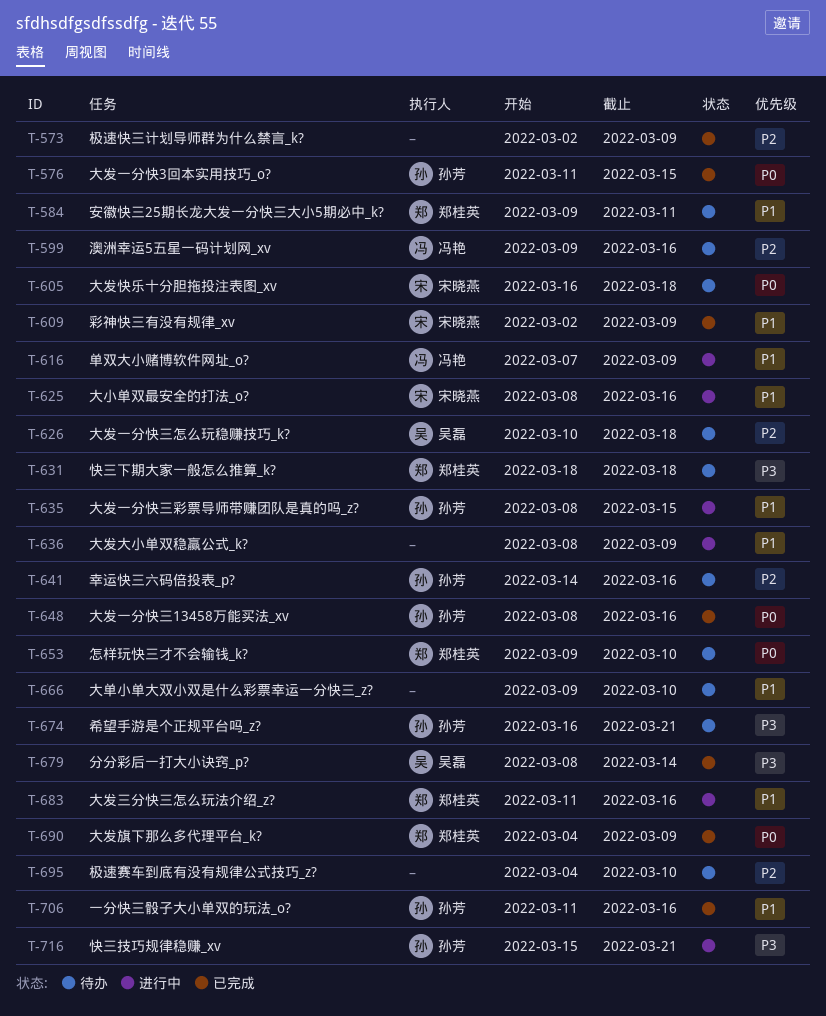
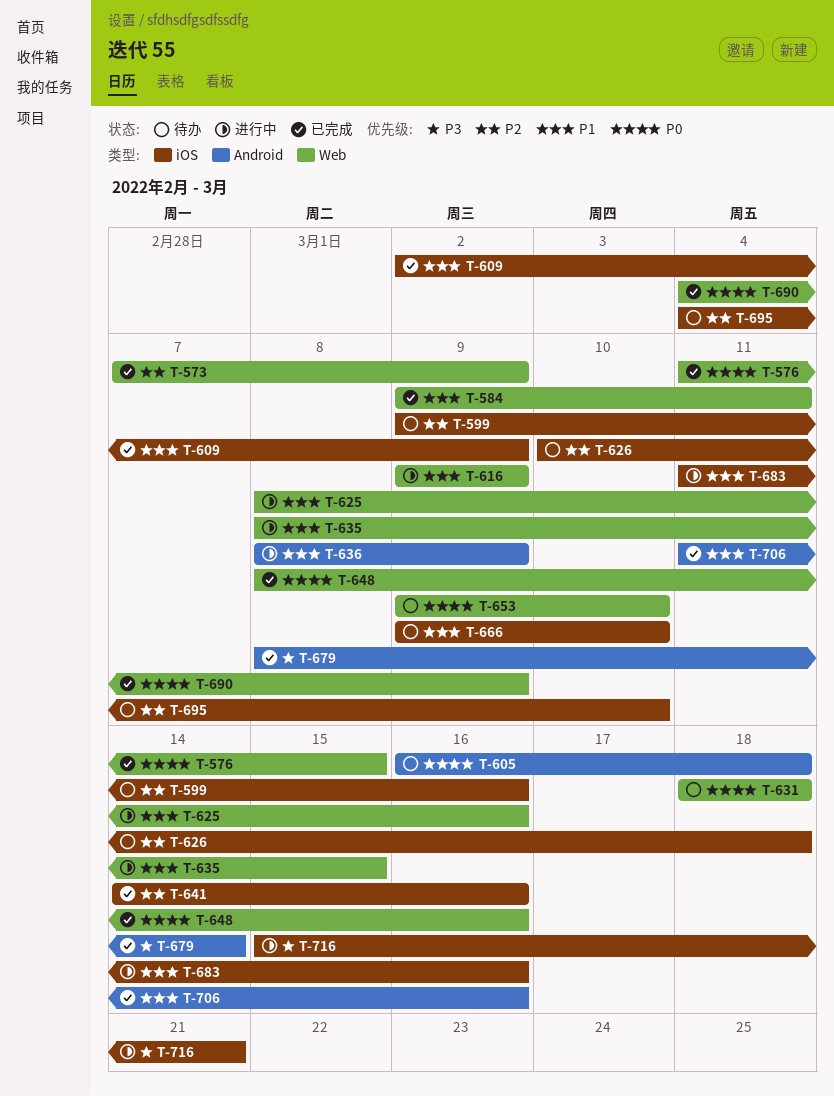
T-573, start: Mar 2 -> Mar 7
T-584, status: 待办 -> 已完成
T-616, start: Mar 7 -> Mar 9
T-631, priority: P3 -> P0
T-641, status: 待办 -> 已完成
T-674: present -> none

